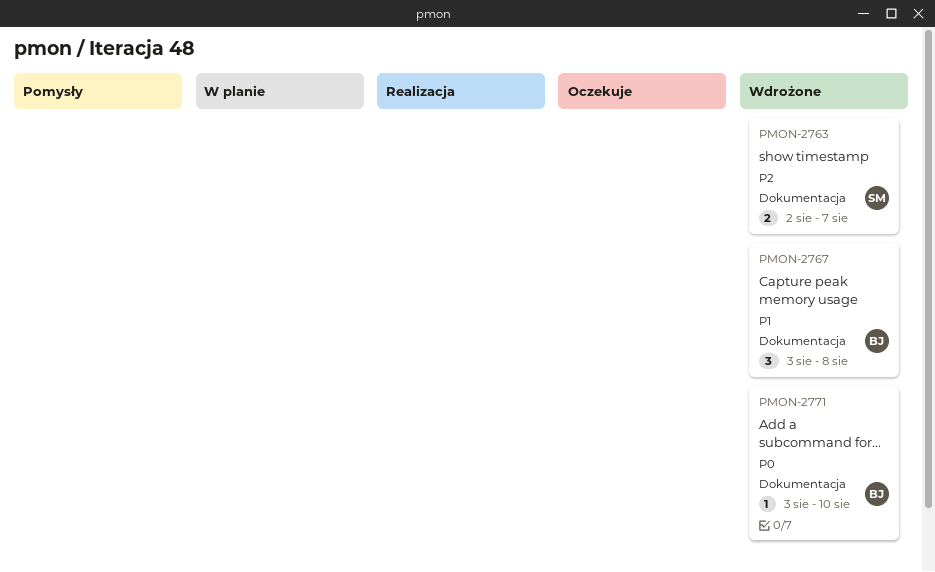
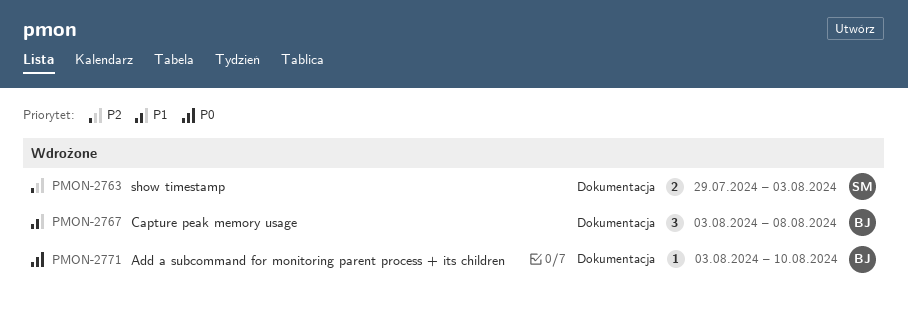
PMON-2763, start: Aug 2 -> Jul 29
PMON-2763, due: Aug 7 -> Aug 3

